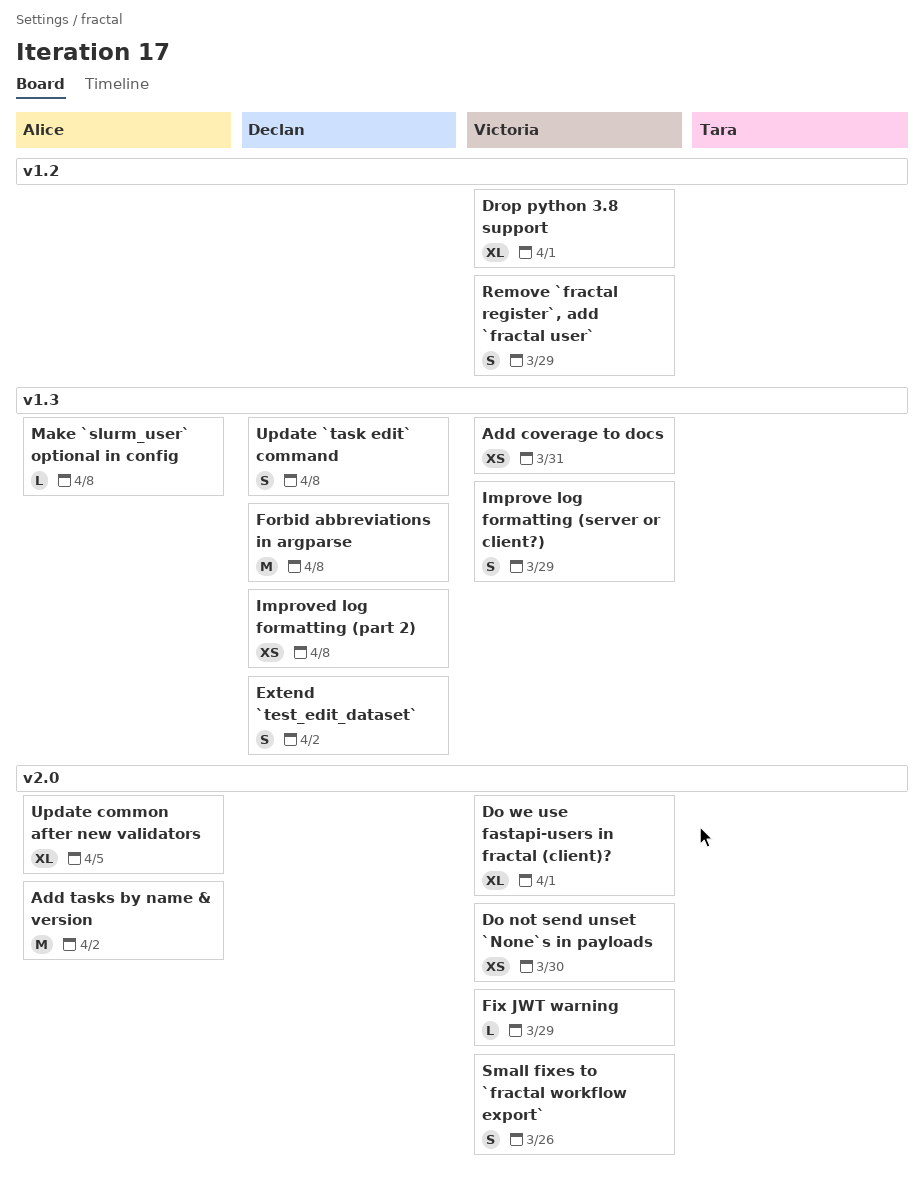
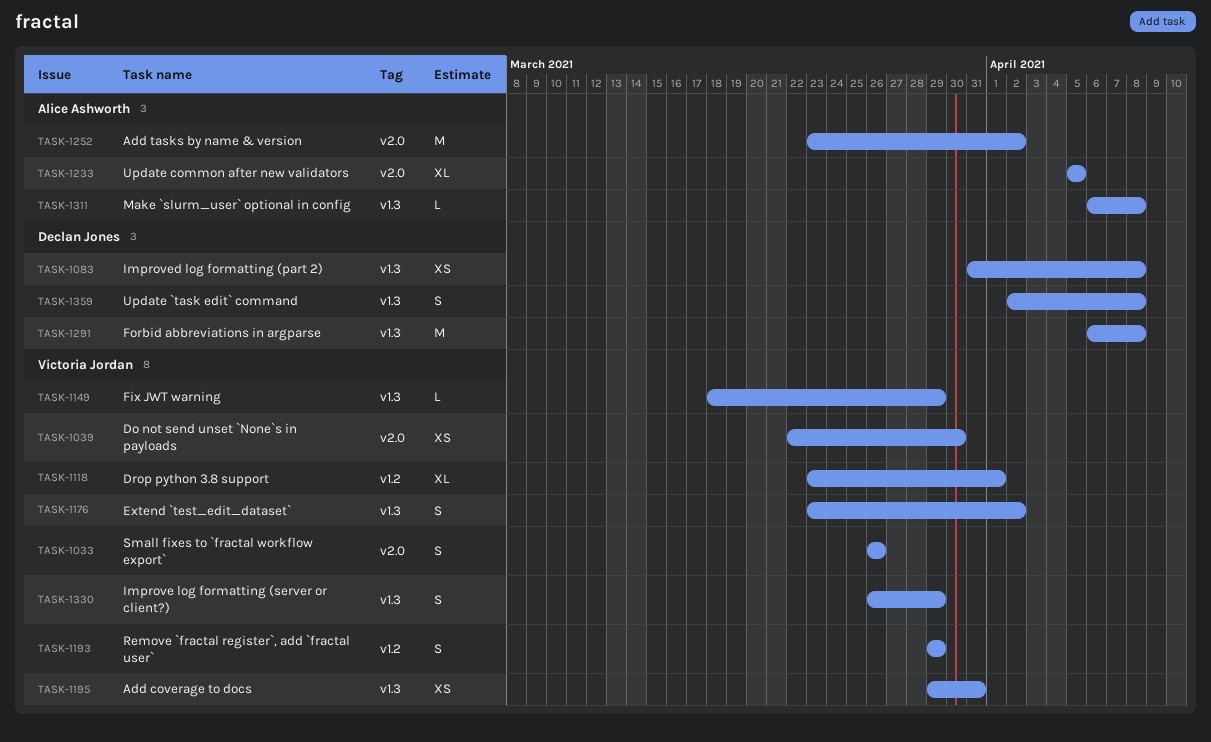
Do we use fastapi-users in fractal (client)?: present -> none
Extend `test_edit_dataset`, owner: Declan Jones -> Victoria Jordan
Fix JWT warning, label: v2.0 -> v1.3

